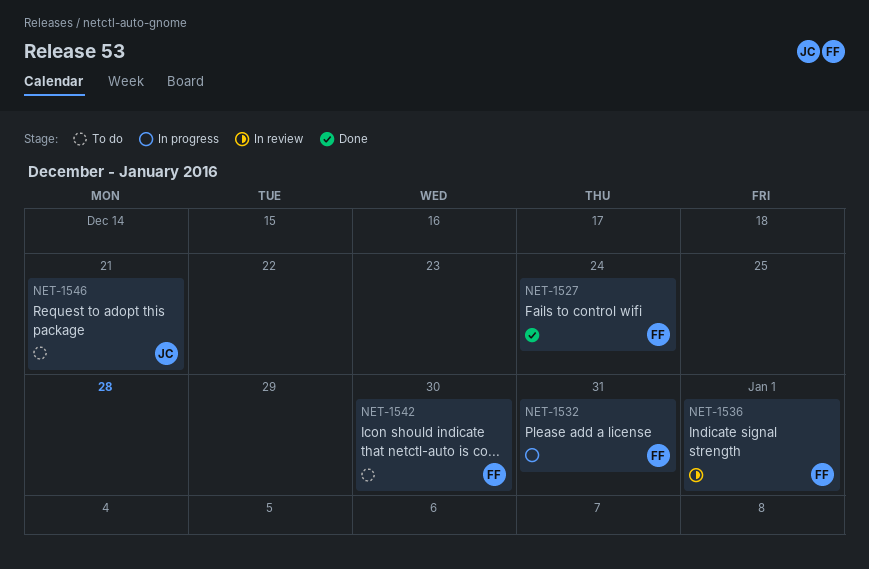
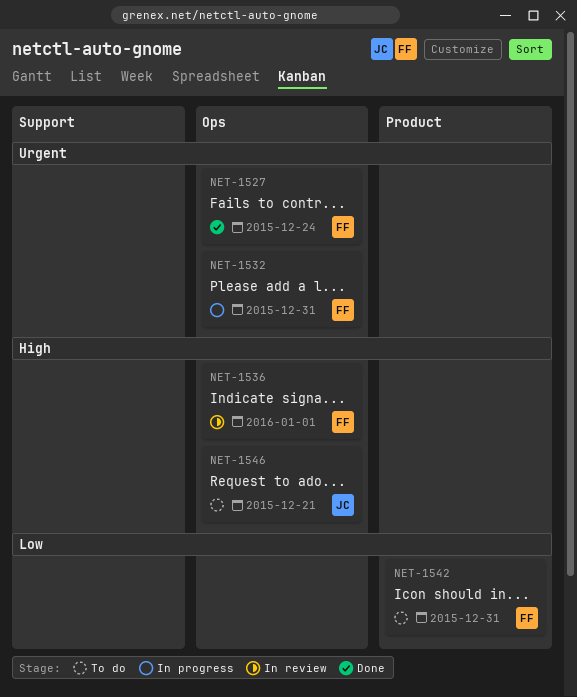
NET-1542, due: Dec 30 -> Dec 31

